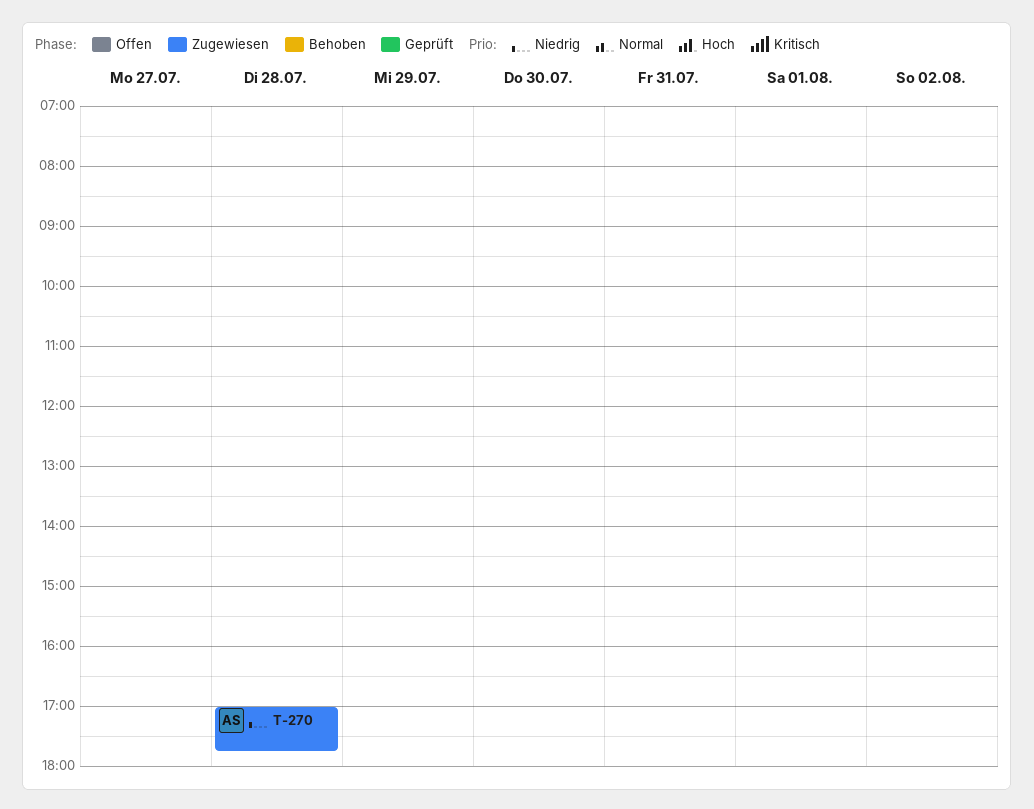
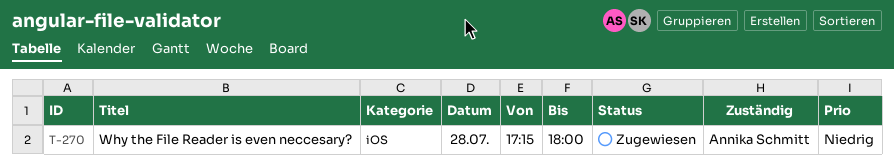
T-270, begins: 17:00 -> 17:15
T-270, ends: 17:45 -> 18:00

